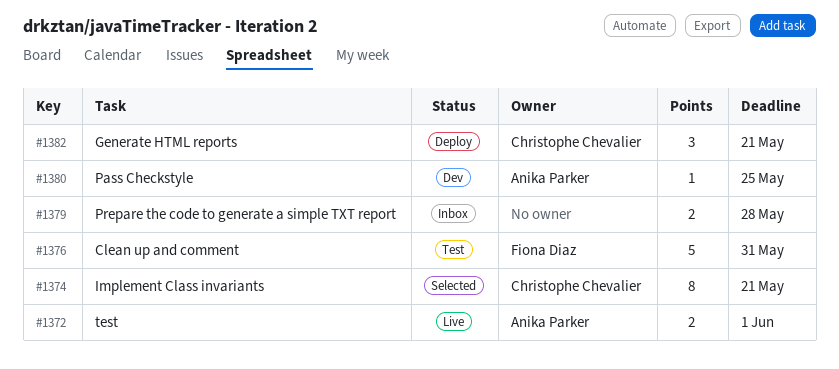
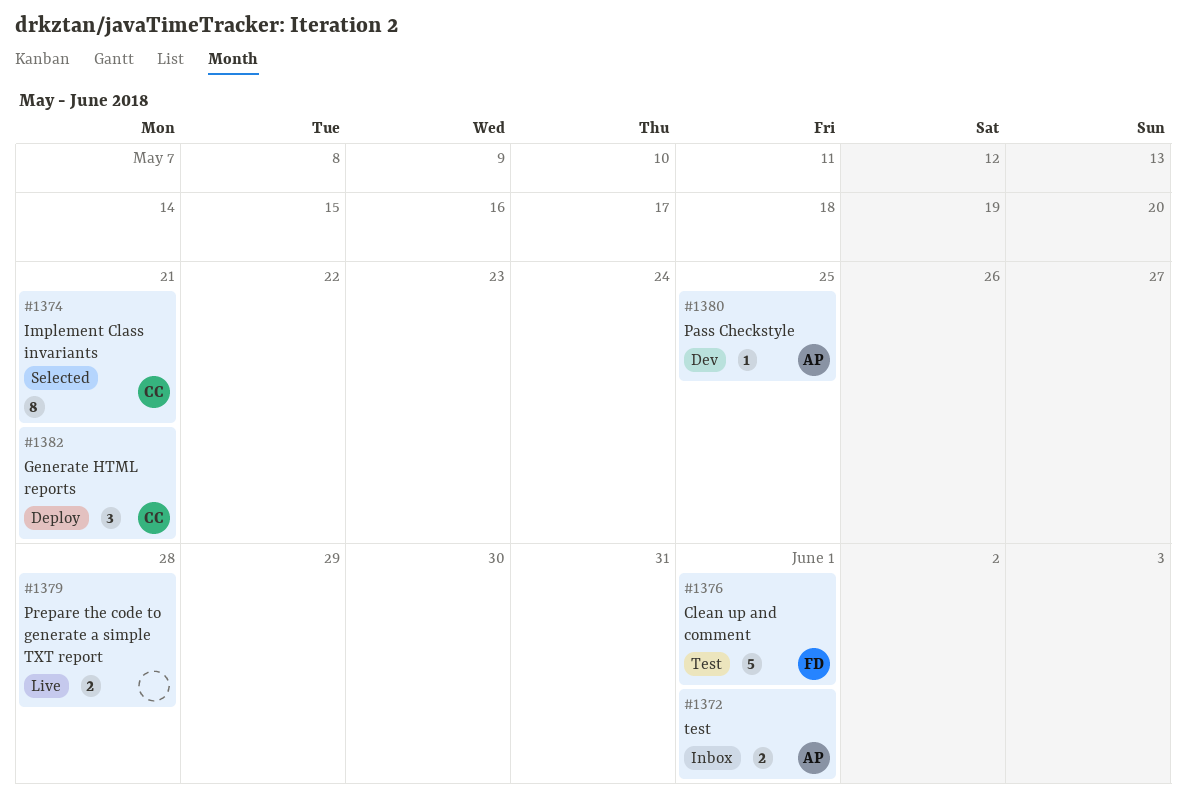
#1372, status: Live -> Inbox
#1376, due: May 31 -> Jun 1
#1379, status: Inbox -> Live

